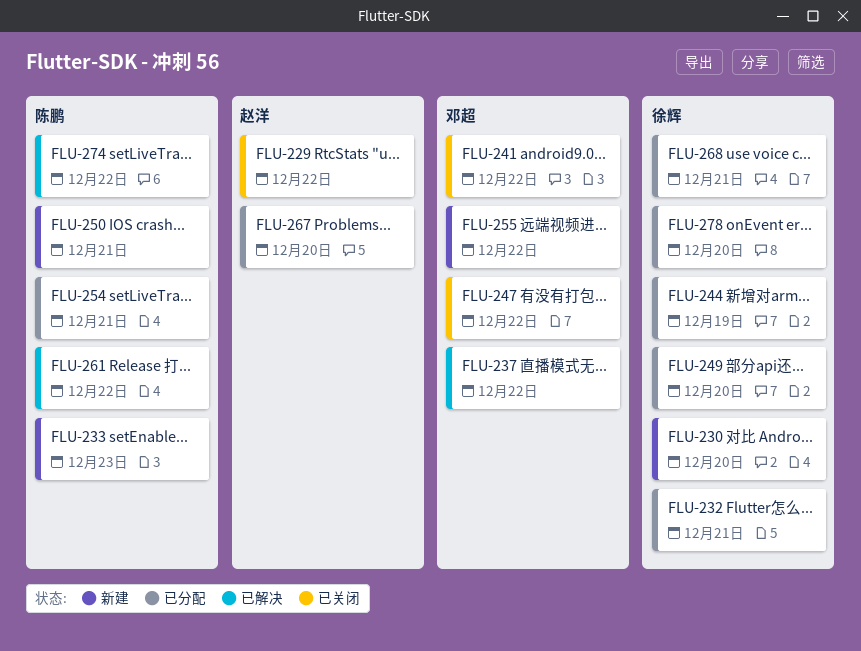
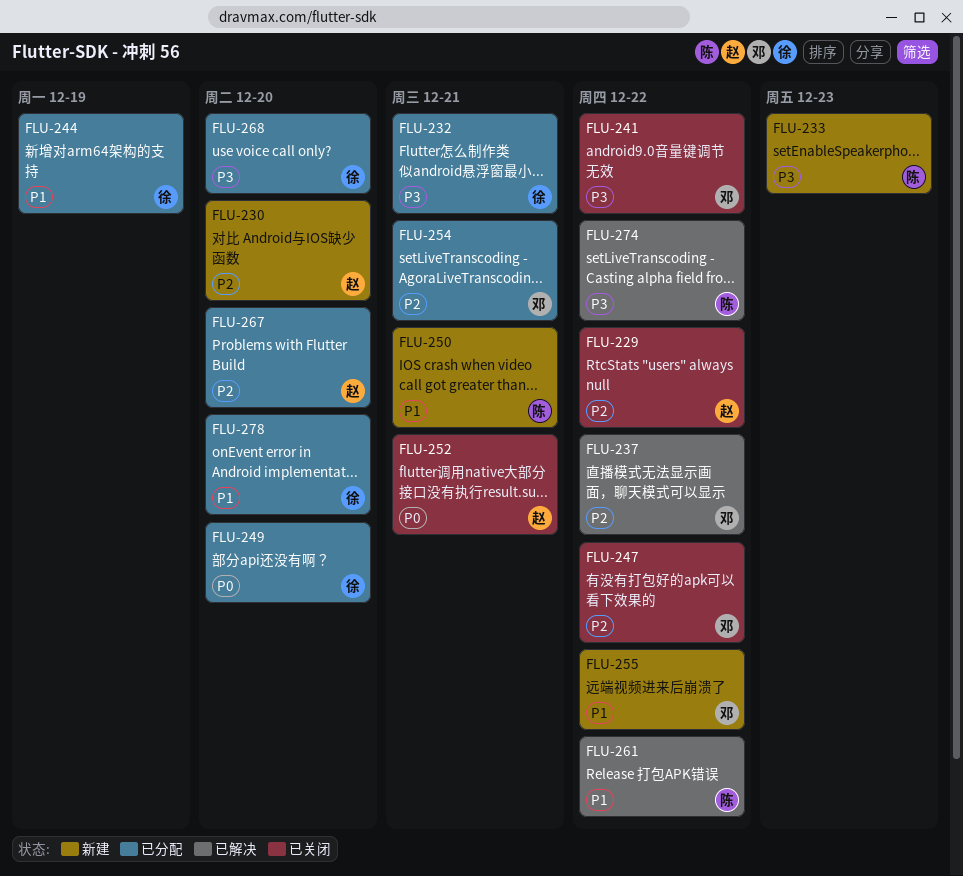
FLU-230, owner: 徐辉 -> 赵洋
FLU-252: none -> present
FLU-254, owner: 陈鹏 -> 邓超
FLU-268, due: Dec 21 -> Dec 20

